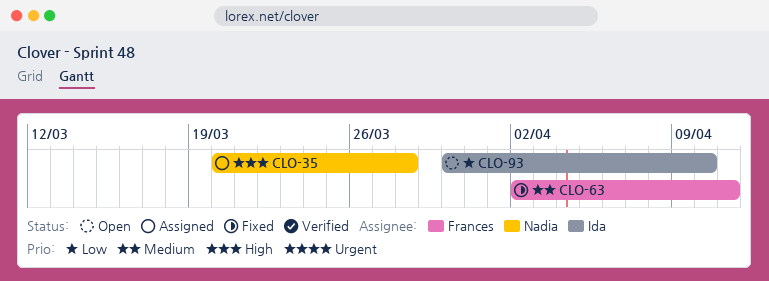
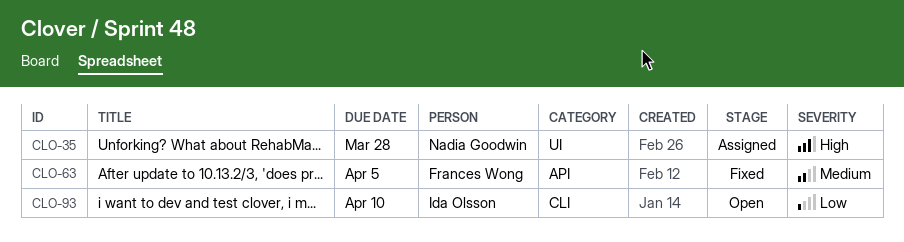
CLO-63, due: Apr 11 -> Apr 5

